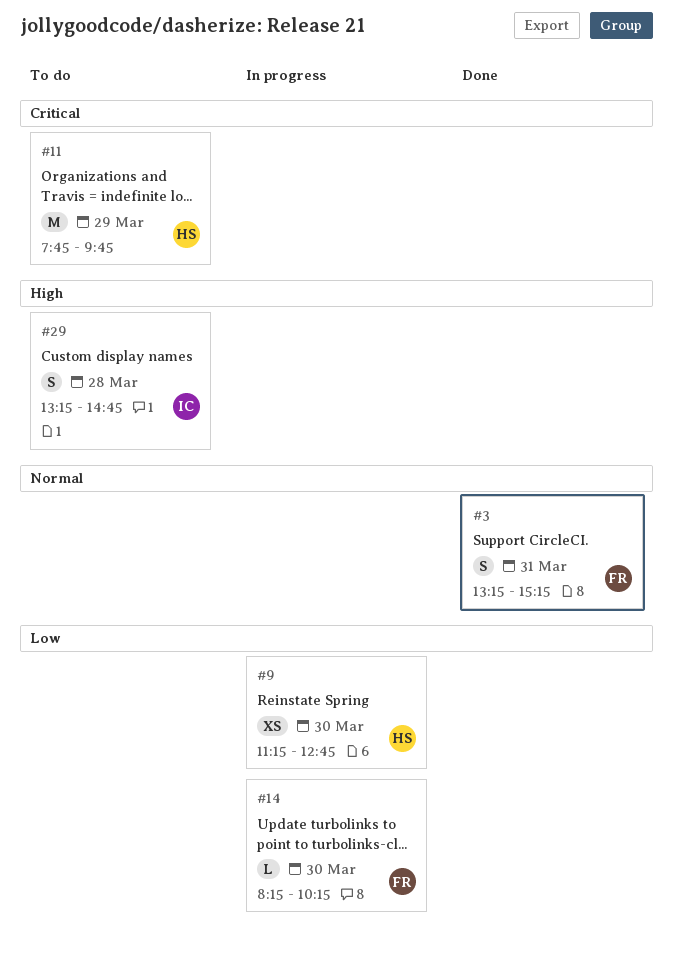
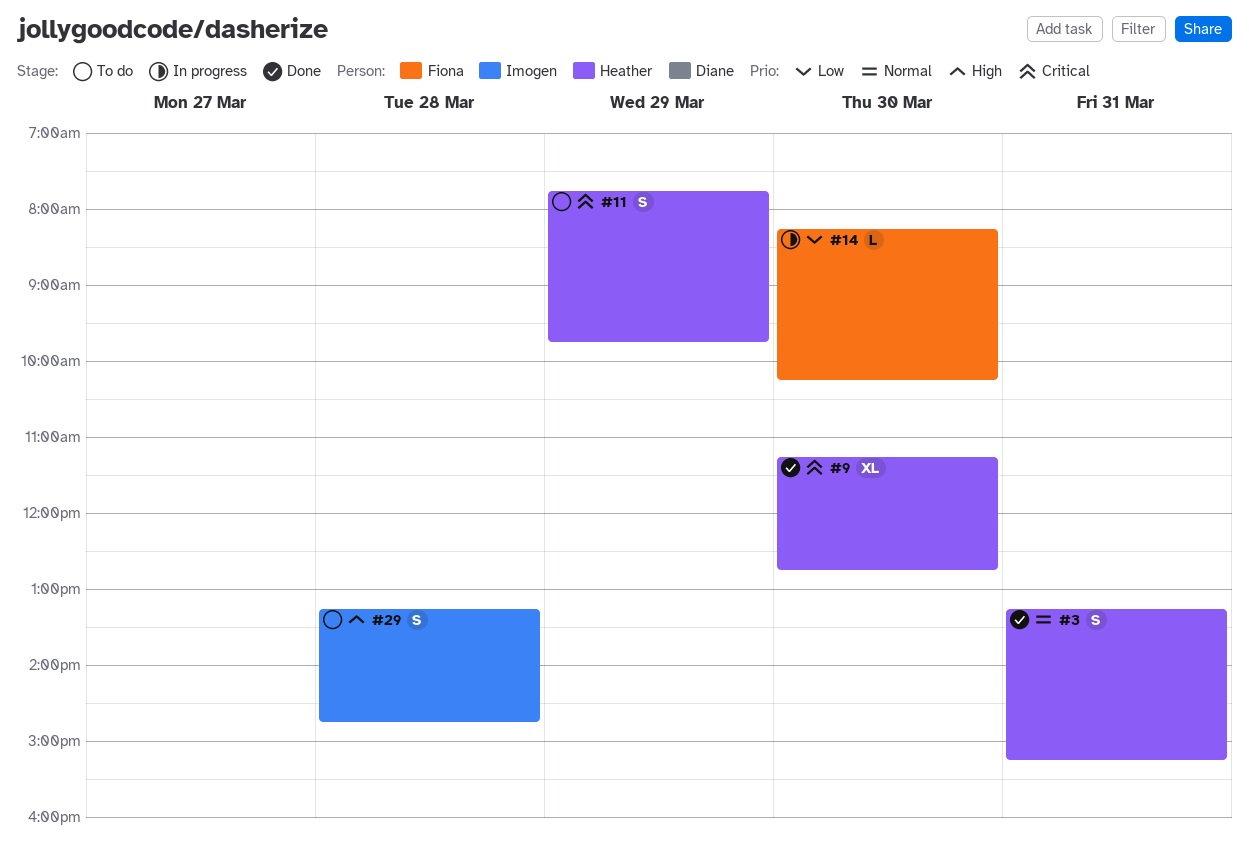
#3, owner: Fiona -> Heather
#9, status: In progress -> Done
#9, priority: Low -> Critical
#9, estimate: XS -> XL
#11, estimate: M -> S

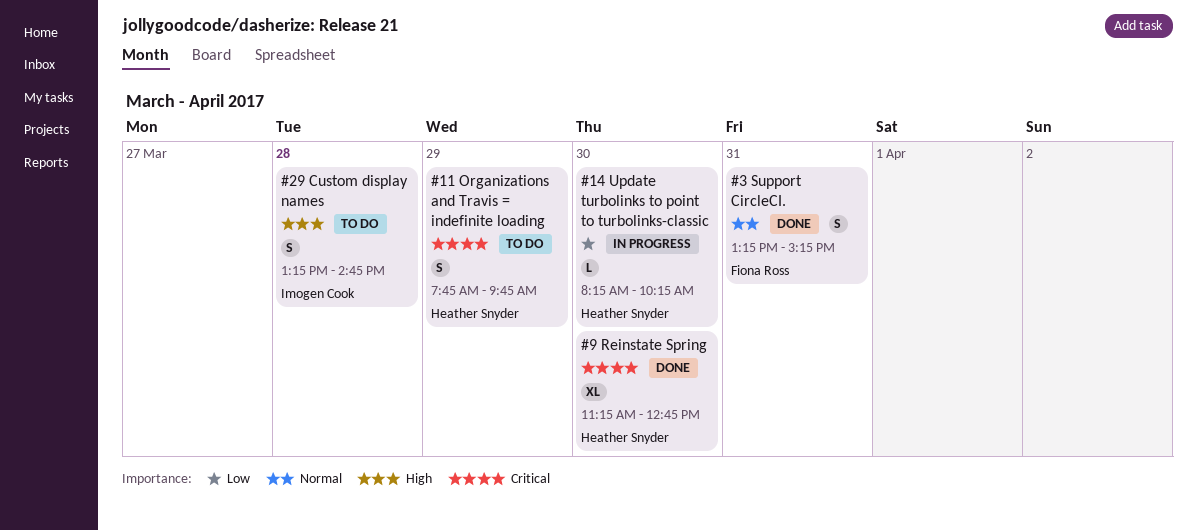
#3, owner: Heather Snyder -> Fiona Ross
#14, owner: Fiona Ross -> Heather Snyder

